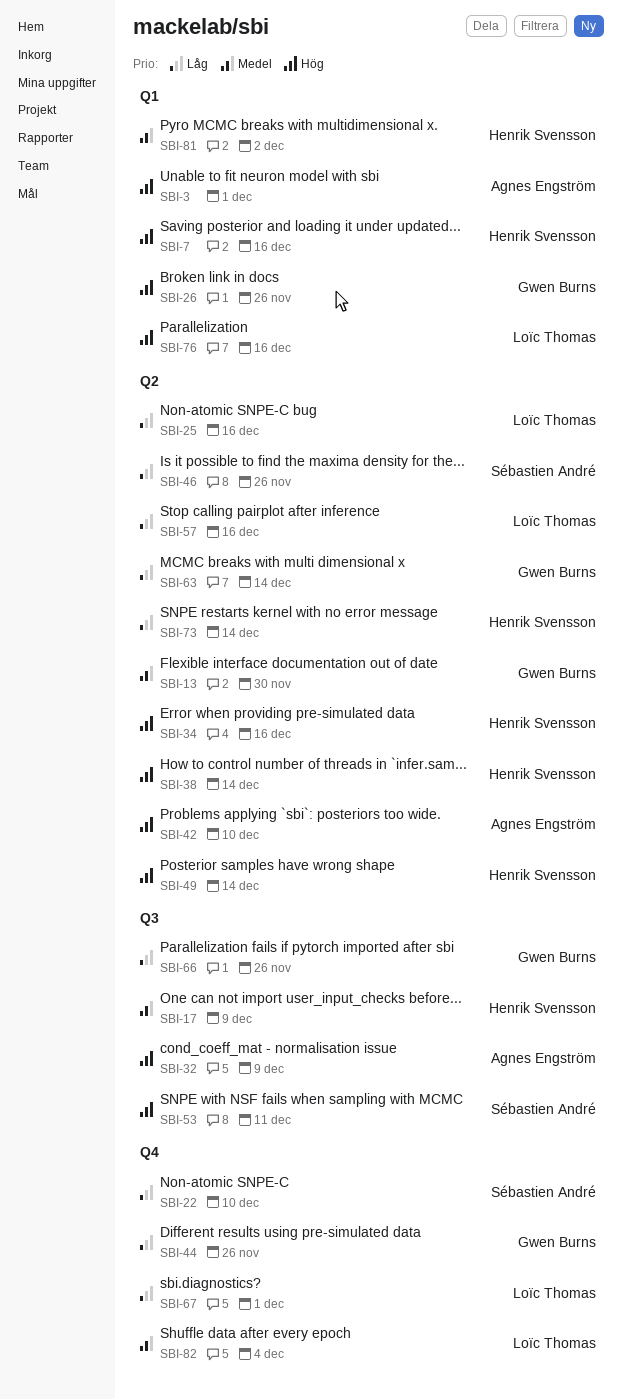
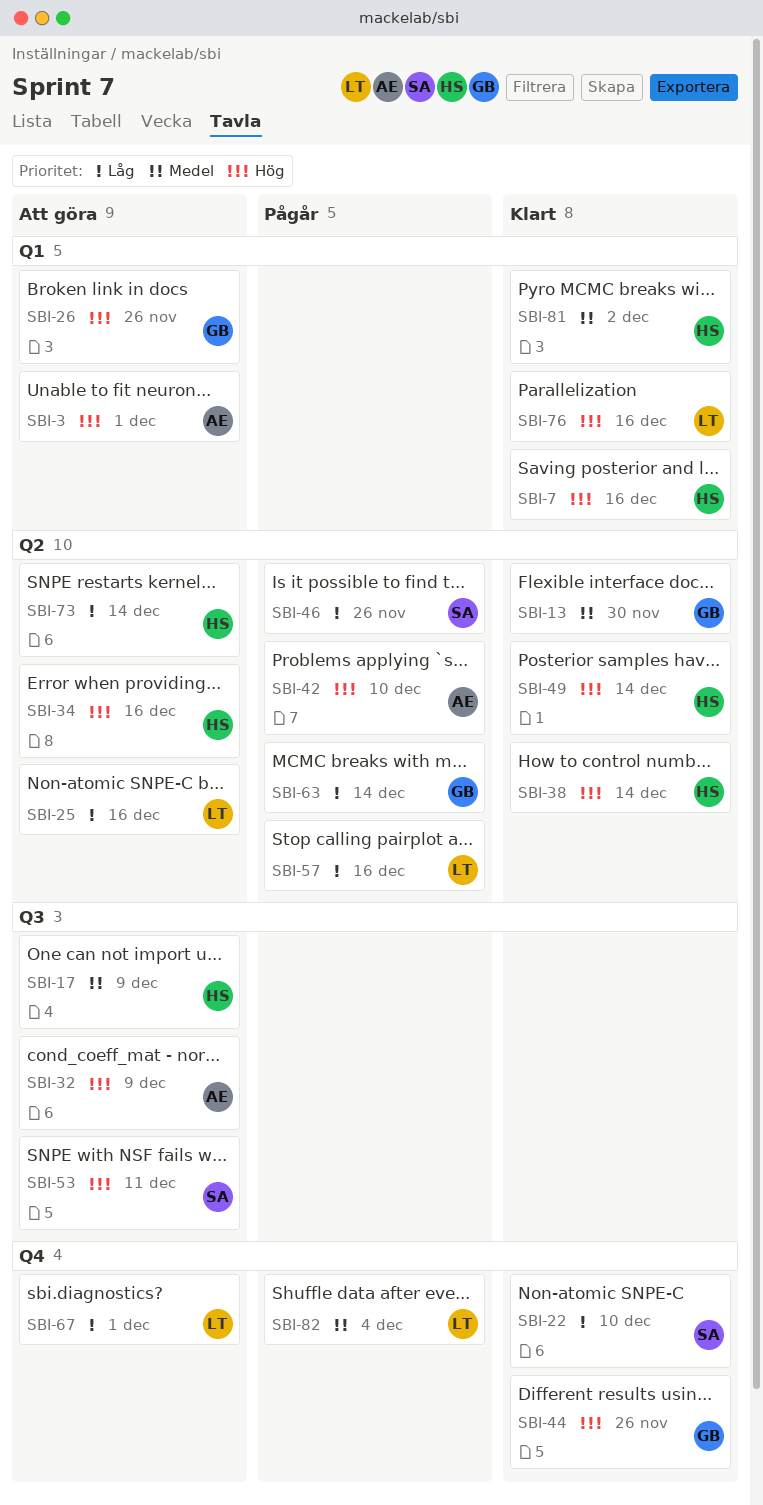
SBI-44, priority: Låg -> Hög
SBI-66: present -> none

